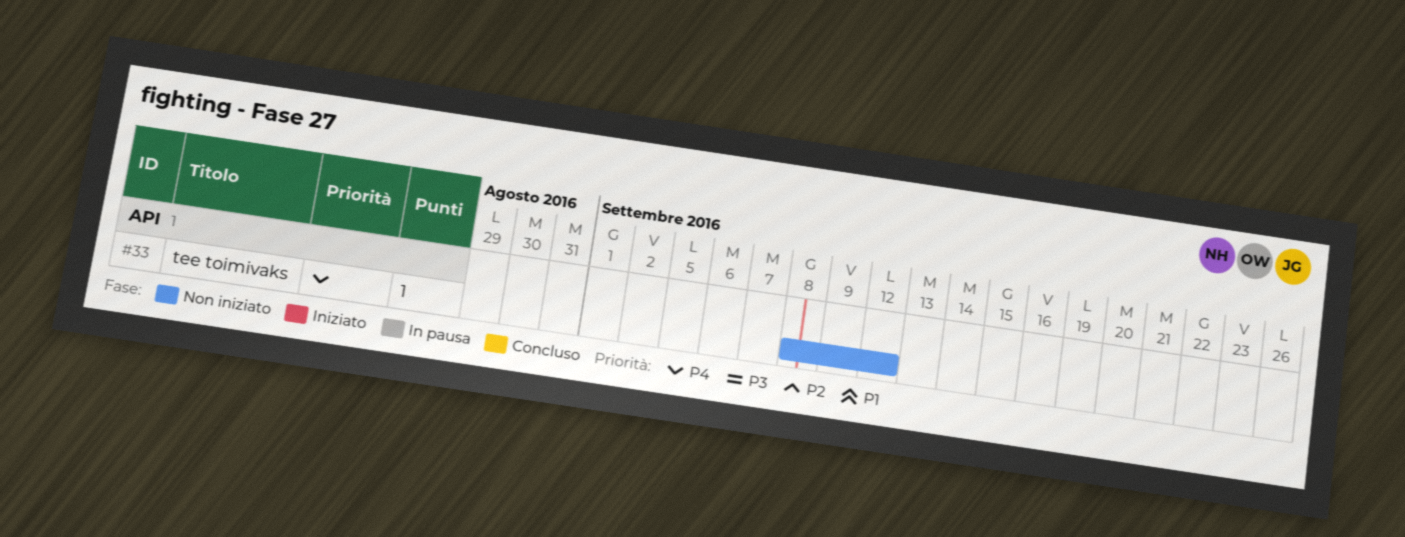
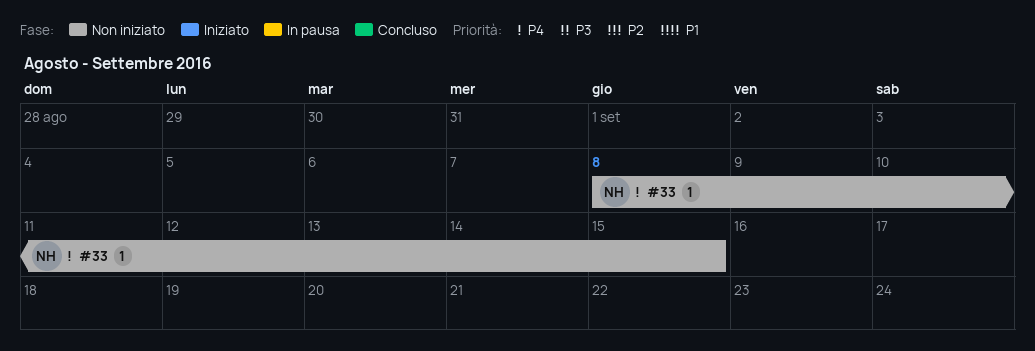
#33, due: Sep 12 -> Sep 15

